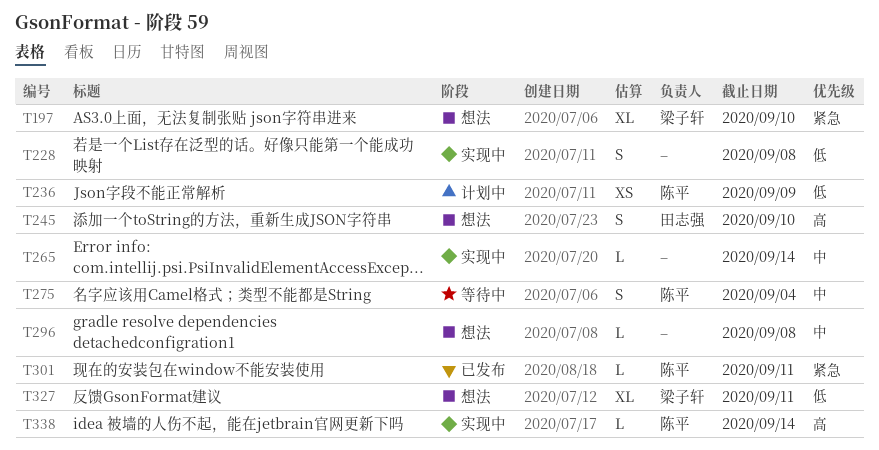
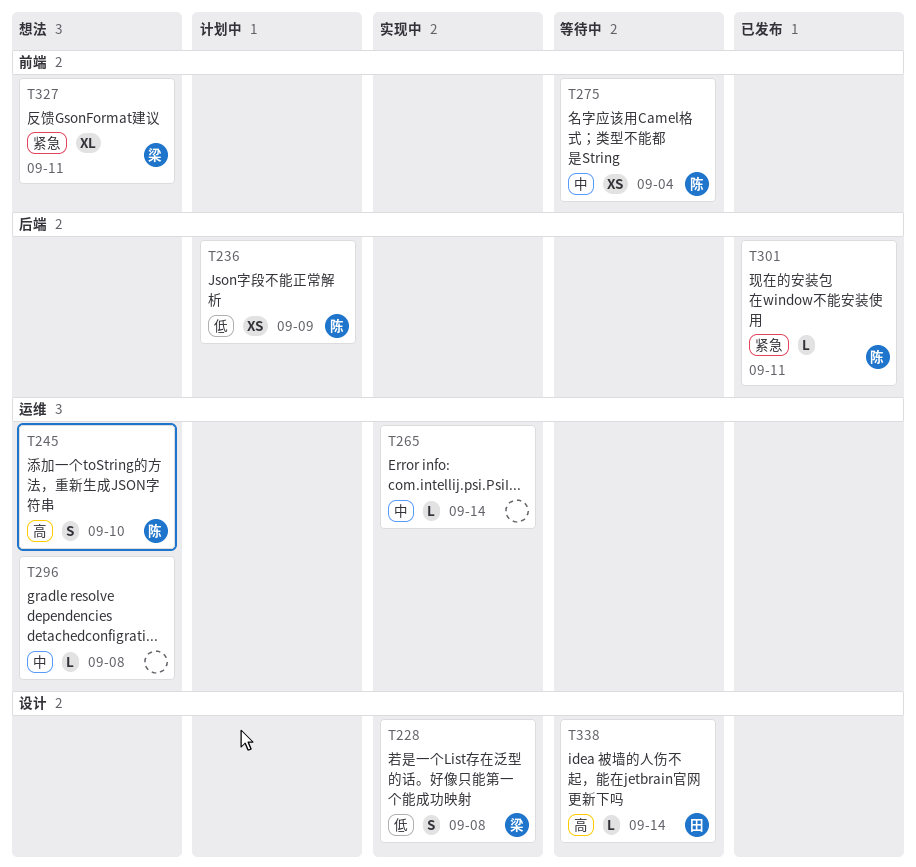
T197: present -> none
T228, owner: none -> 梁子轩
T245, owner: 田志强 -> 陈平
T275, estimate: S -> XS
T327, priority: 低 -> 紧急
T338, status: 实现中 -> 等待中
T338, owner: 陈平 -> 田志强

